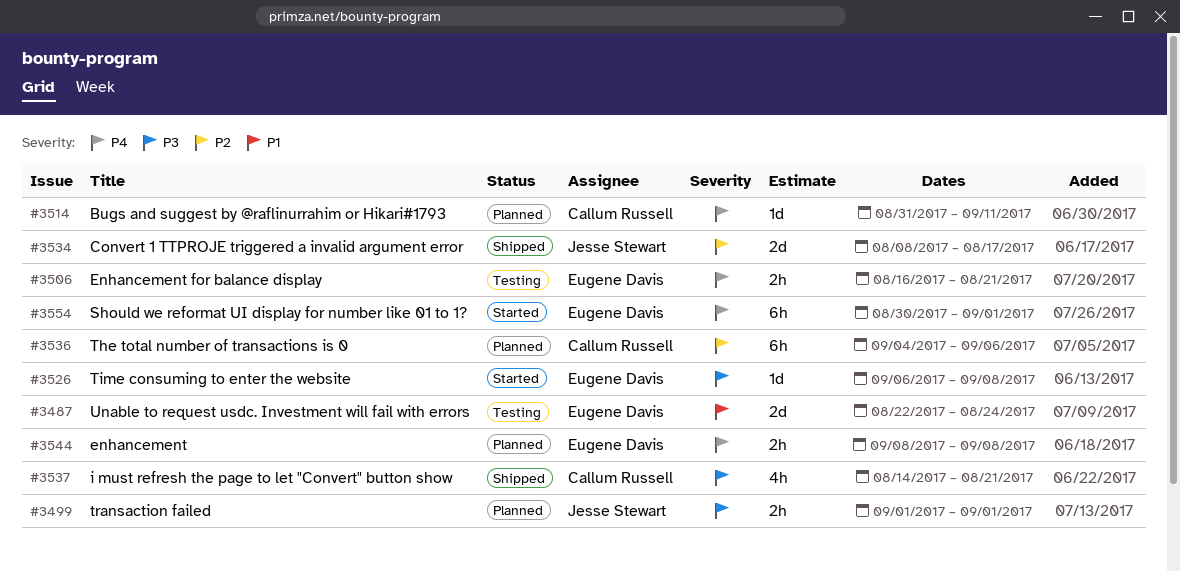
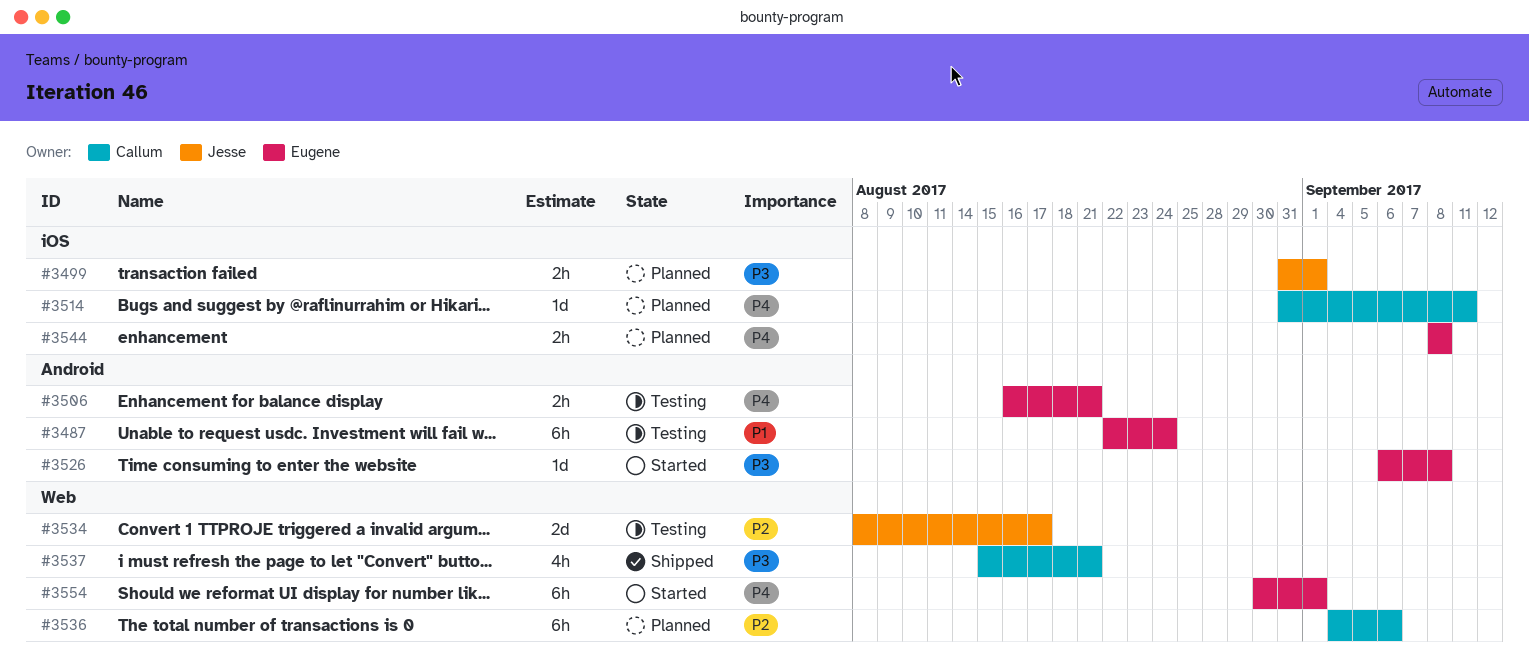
#3487, estimate: 2d -> 6h
#3499, start: Sep 1 -> Aug 31
#3534, status: Shipped -> Testing
#3537, start: Aug 14 -> Aug 15

